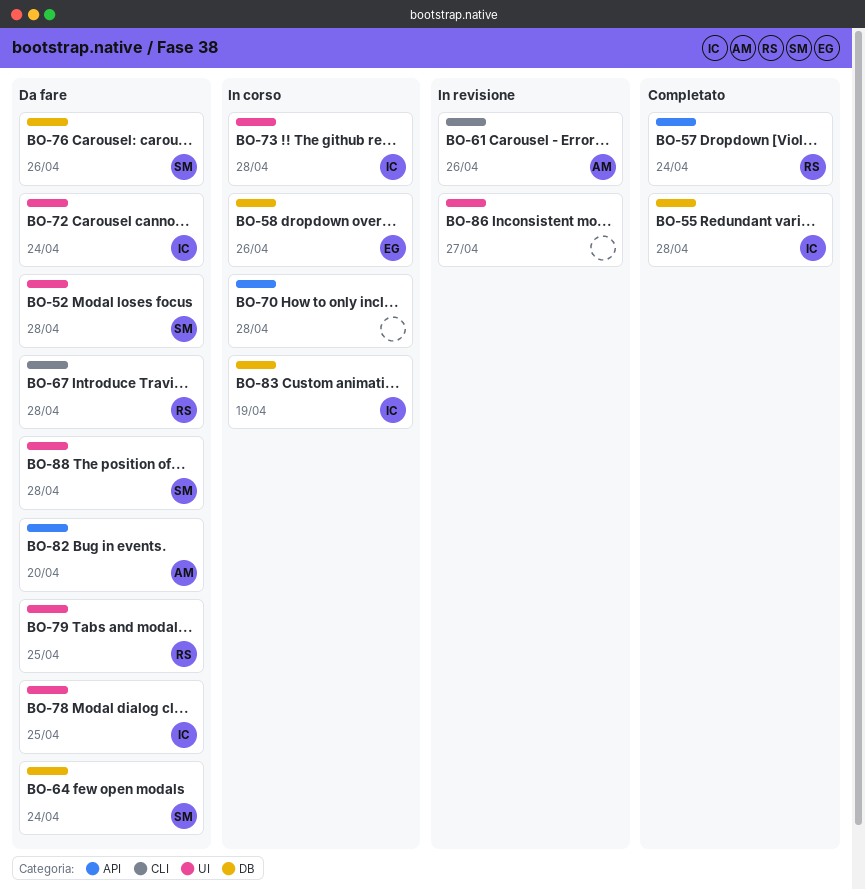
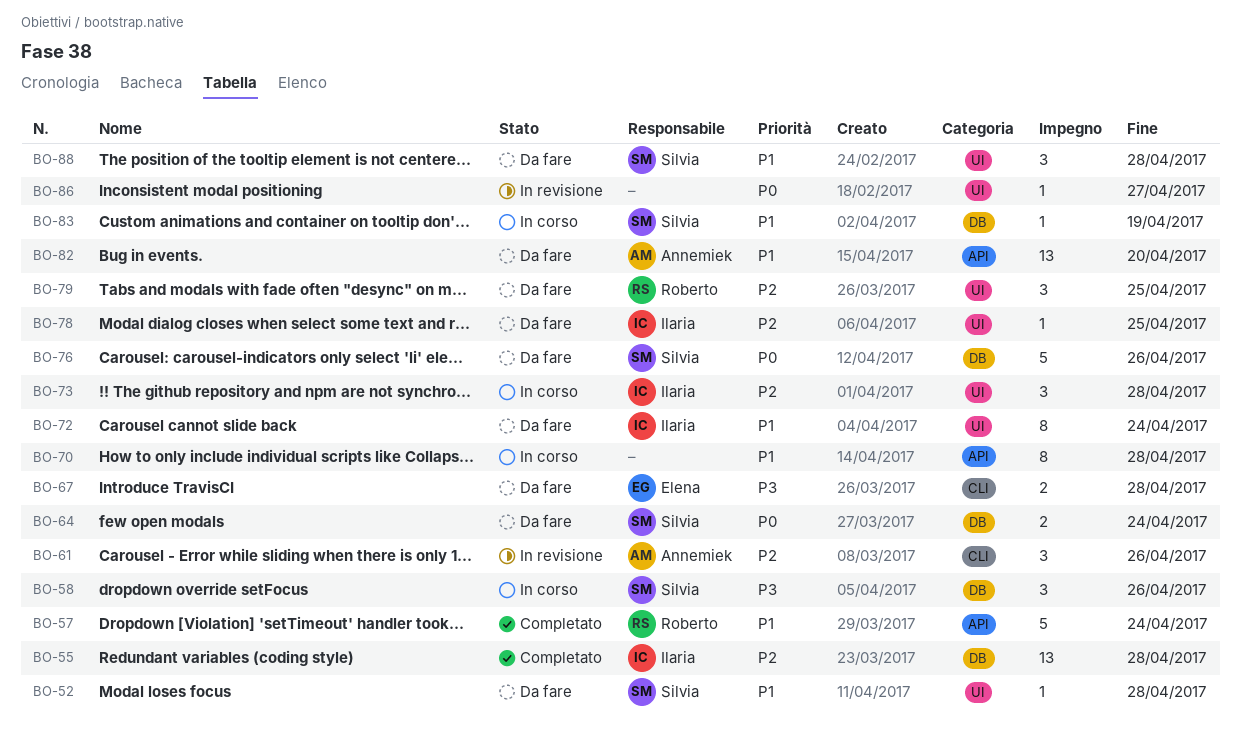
BO-58, owner: Elena -> Silvia
BO-67, owner: Roberto -> Elena
BO-83, owner: Ilaria -> Silvia

